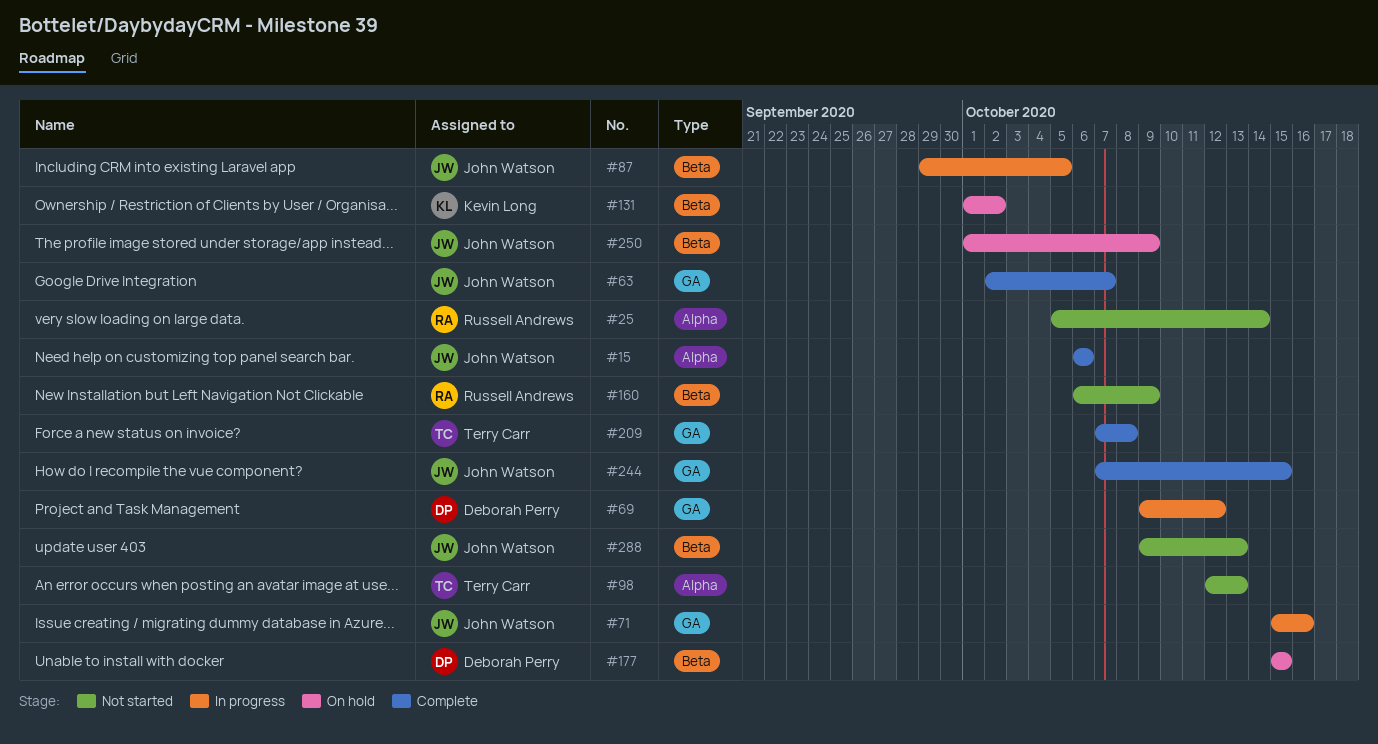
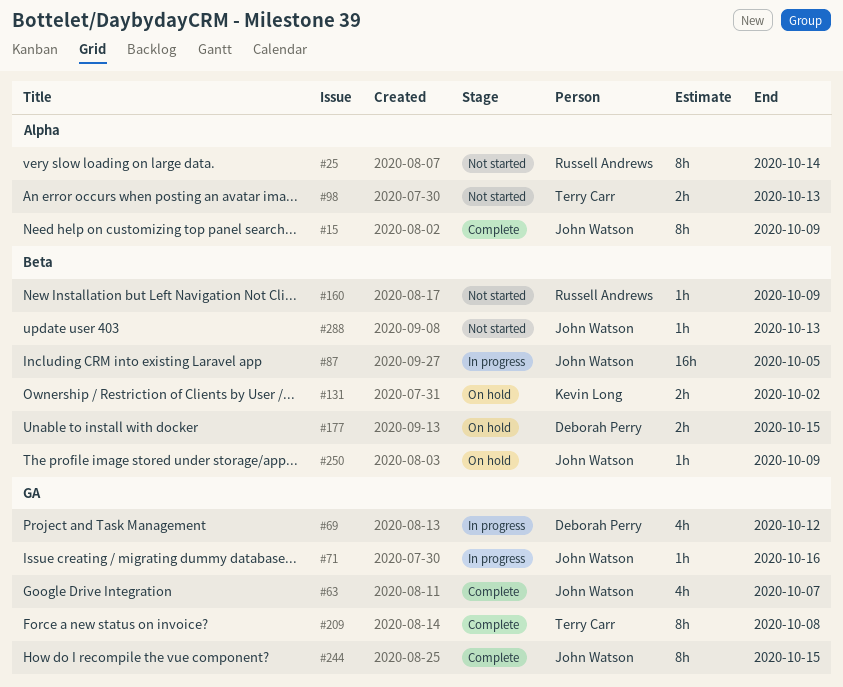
#15, due: Oct 6 -> Oct 9

